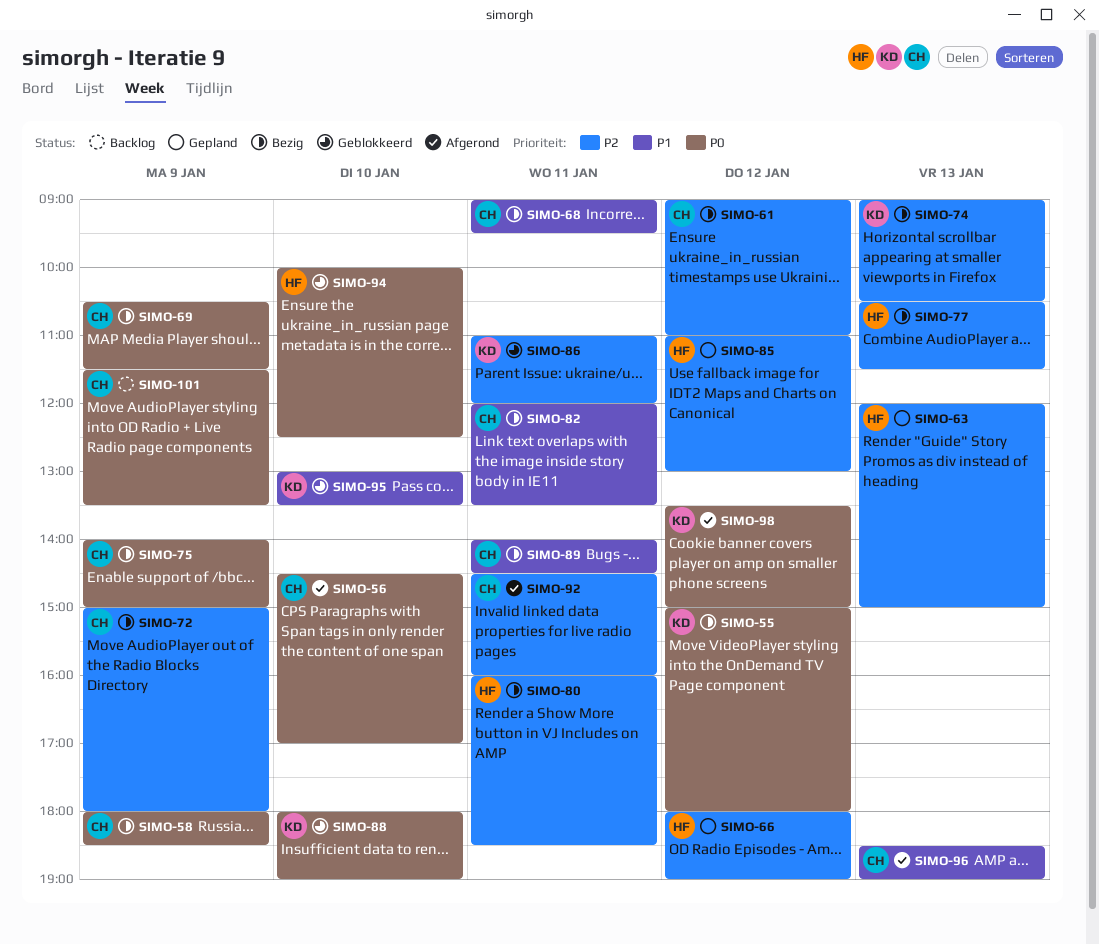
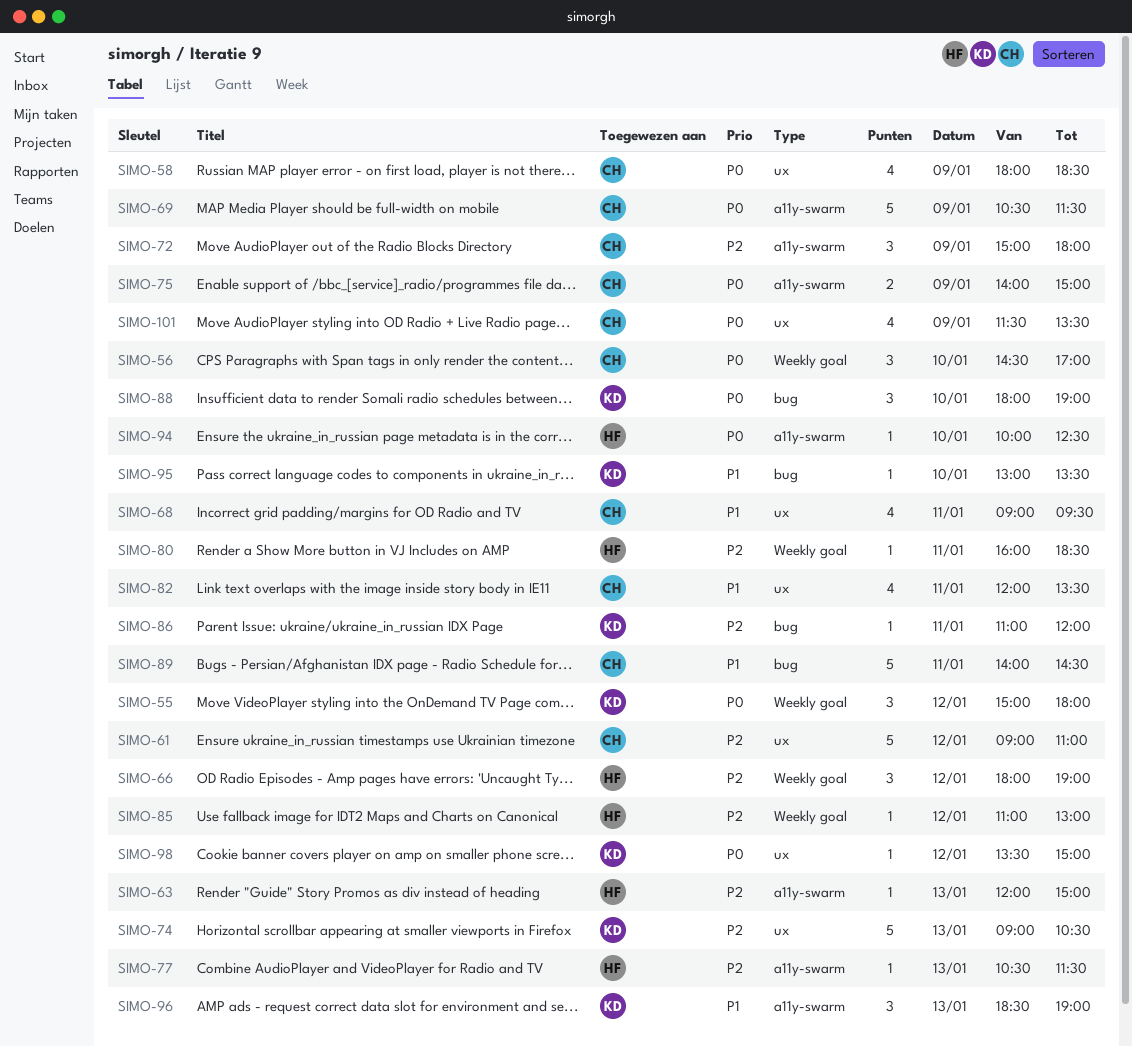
SIMO-92: present -> none
SIMO-96, owner: CH -> KD

